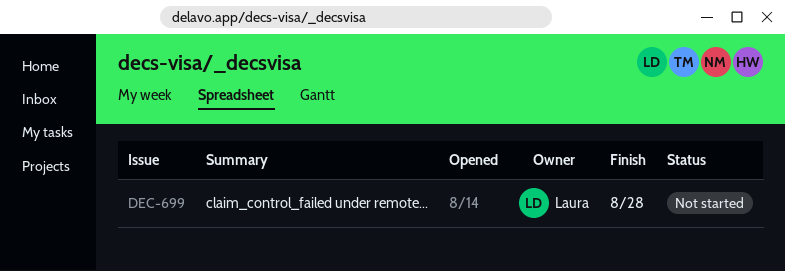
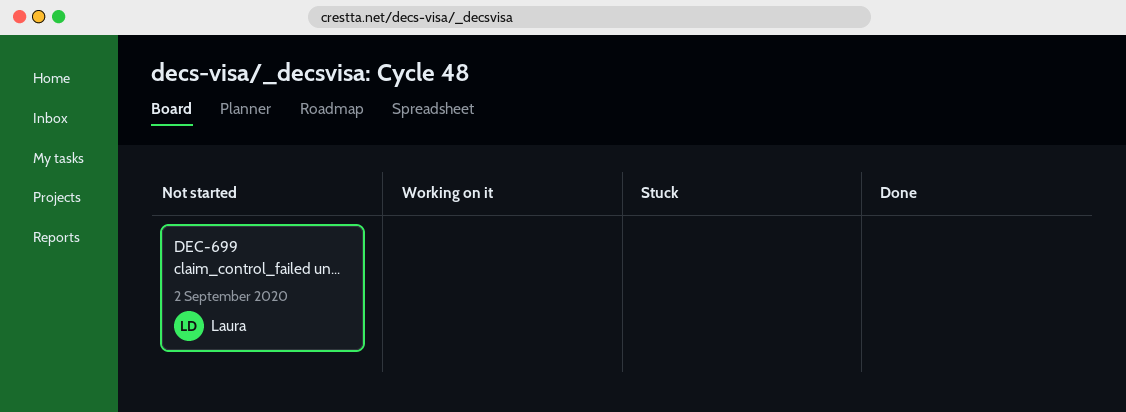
DEC-699, due: Aug 28 -> Sep 2

